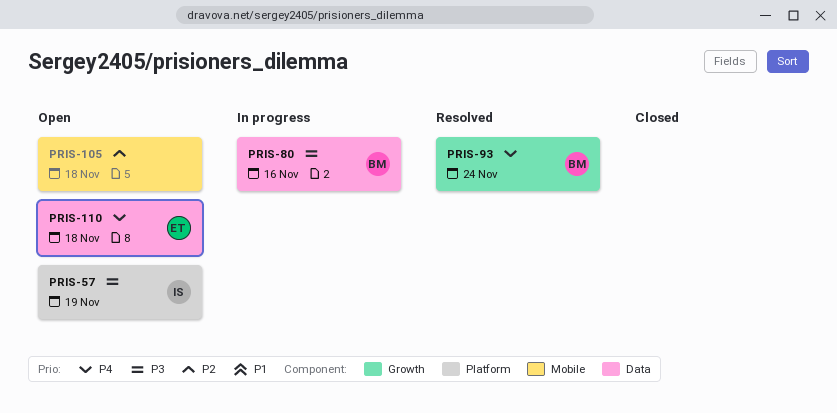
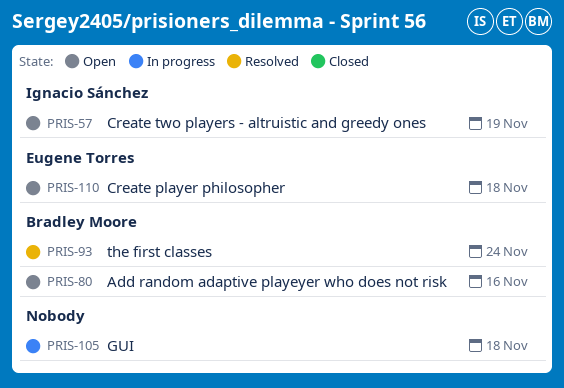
PRIS-80, status: In progress -> Open
PRIS-105, status: Open -> In progress

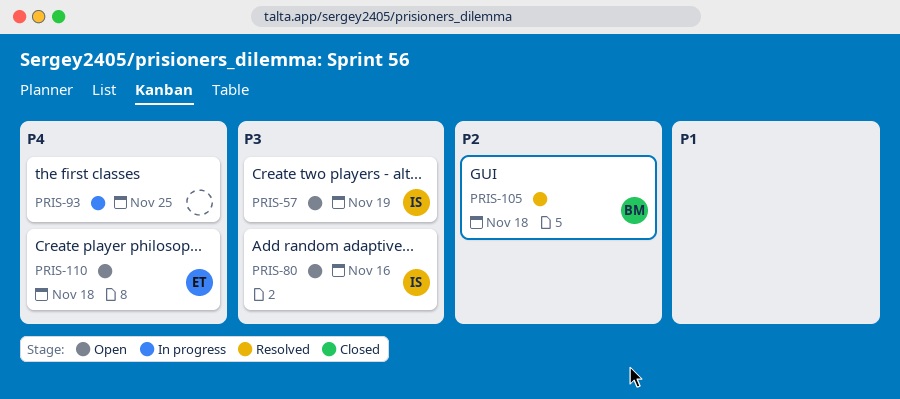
PRIS-80, owner: Bradley Moore -> Ignacio Sánchez
PRIS-93, status: Resolved -> In progress
PRIS-93, owner: Bradley Moore -> none
PRIS-93, due: Nov 24 -> Nov 25
PRIS-105, status: In progress -> Resolved
PRIS-105, owner: none -> Bradley Moore

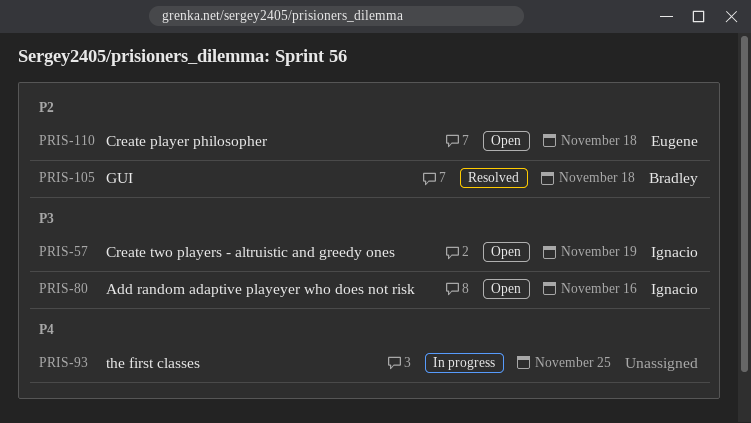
PRIS-110, priority: P4 -> P2

